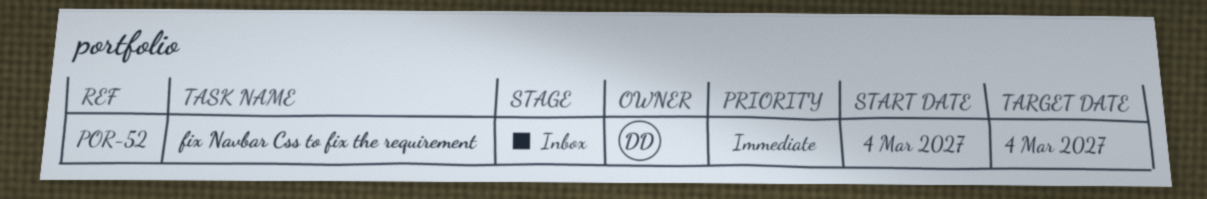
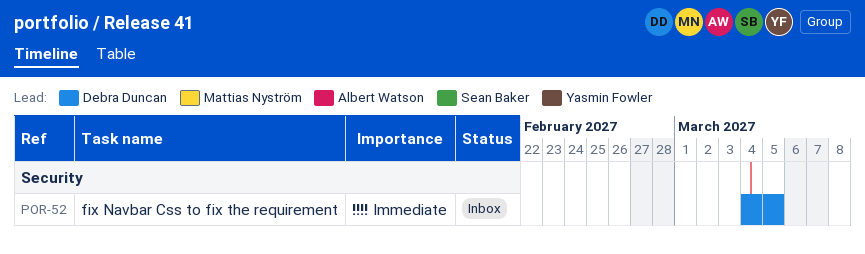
POR-52, due: Mar 4 -> Mar 5

